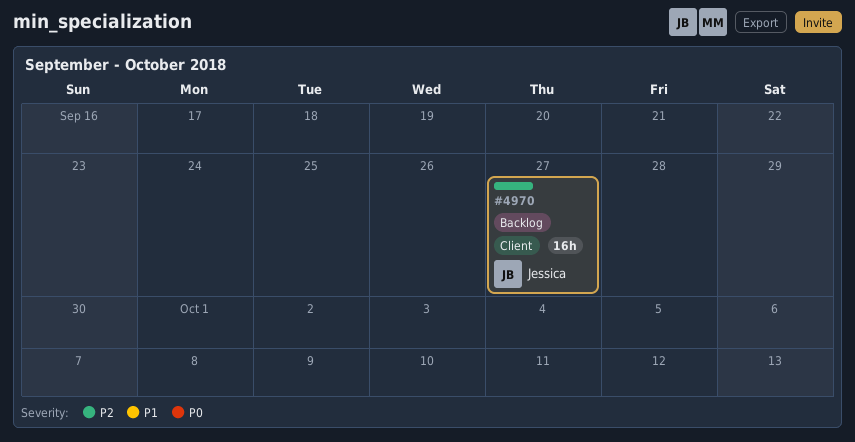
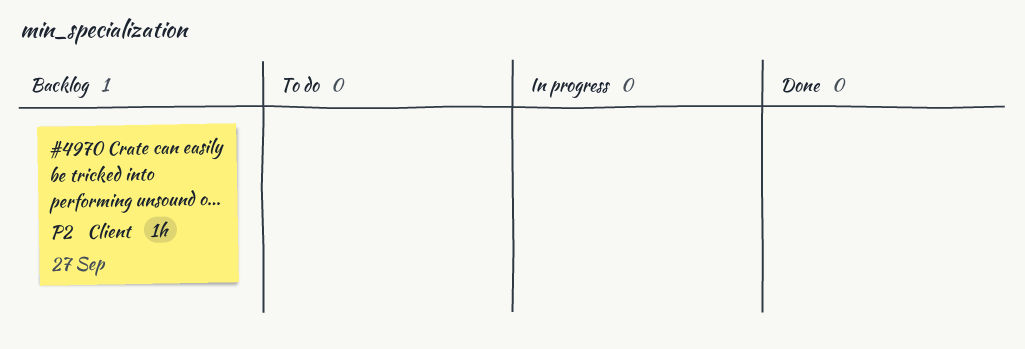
#4970, estimate: 16h -> 1h

